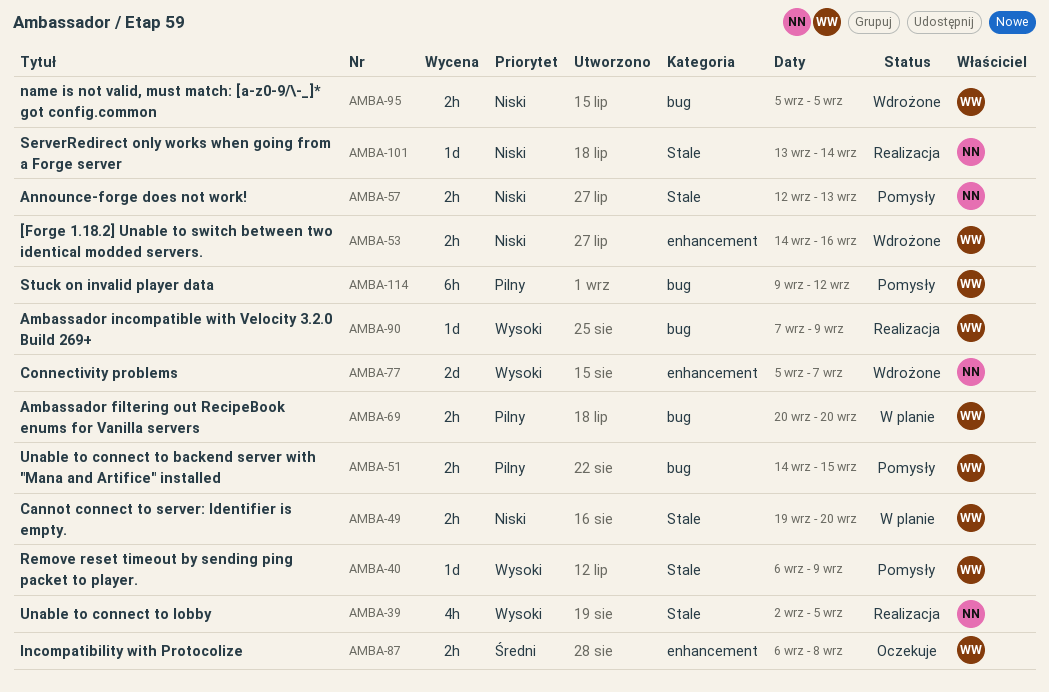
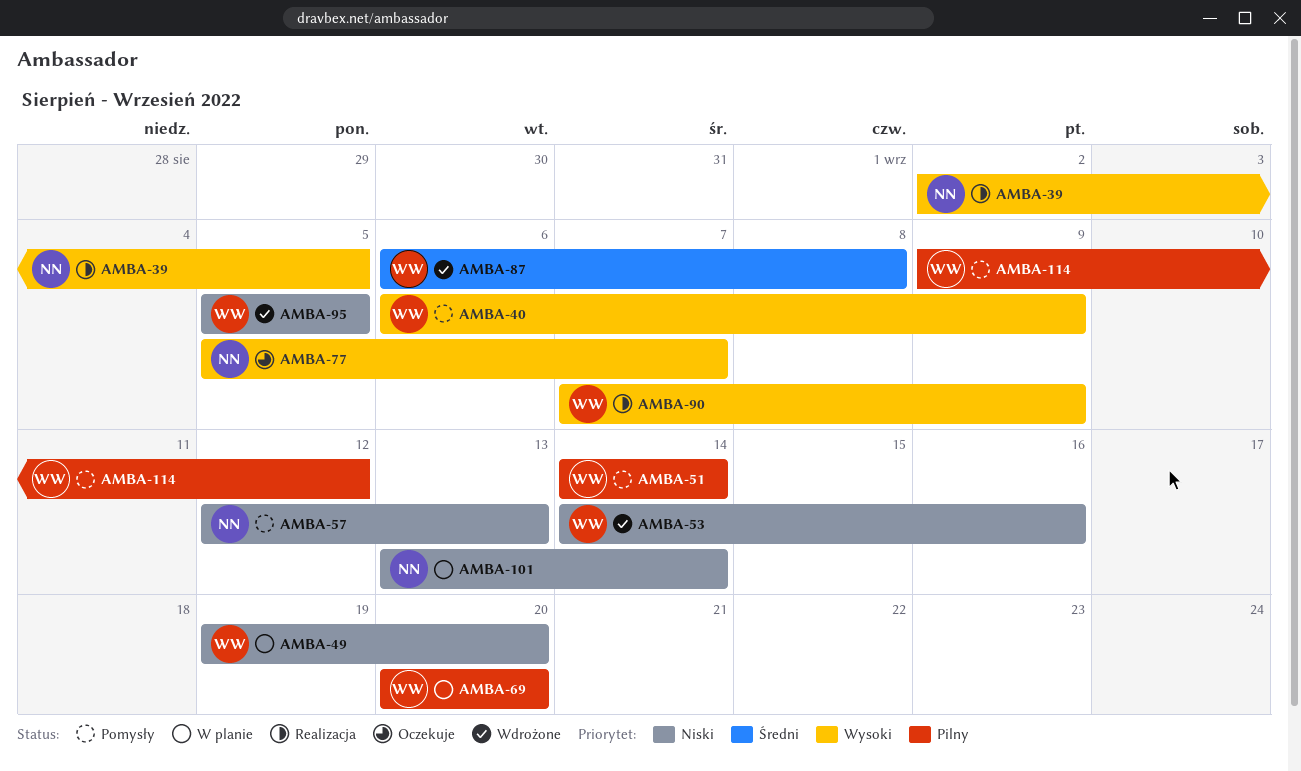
AMBA-51, due: Sep 15 -> Sep 14
AMBA-77, status: Wdrożone -> Oczekuje
AMBA-87, status: Oczekuje -> Wdrożone
AMBA-101, status: Realizacja -> W planie

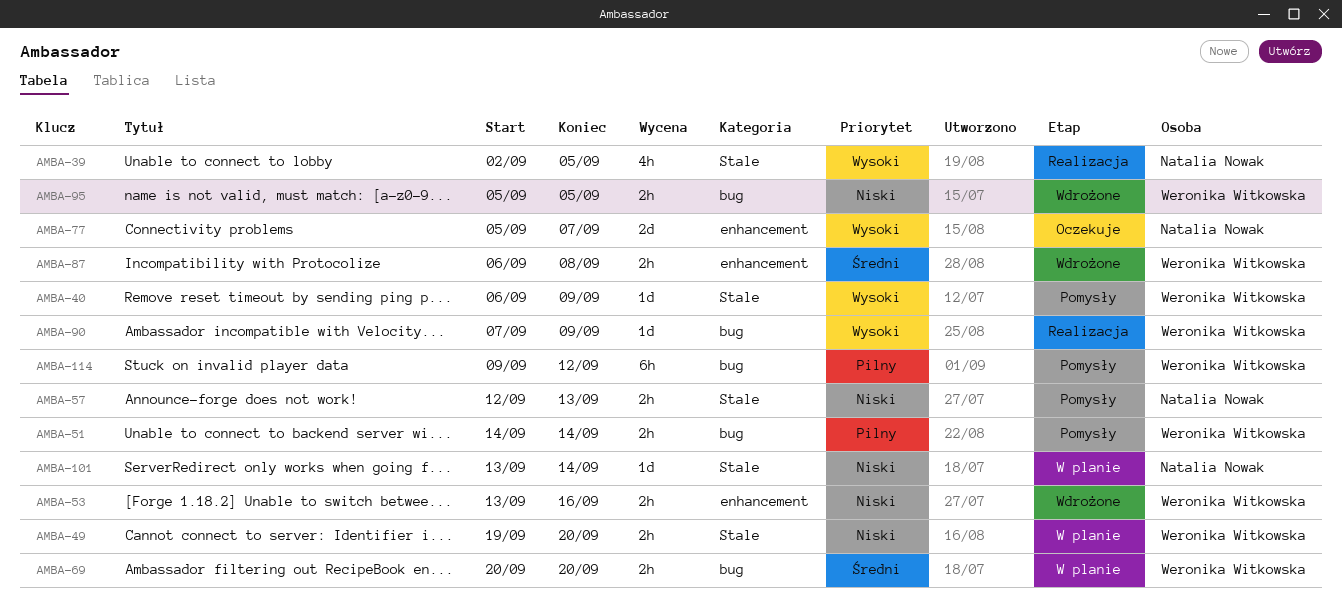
AMBA-53, start: Sep 14 -> Sep 13
AMBA-69, priority: Pilny -> Średni

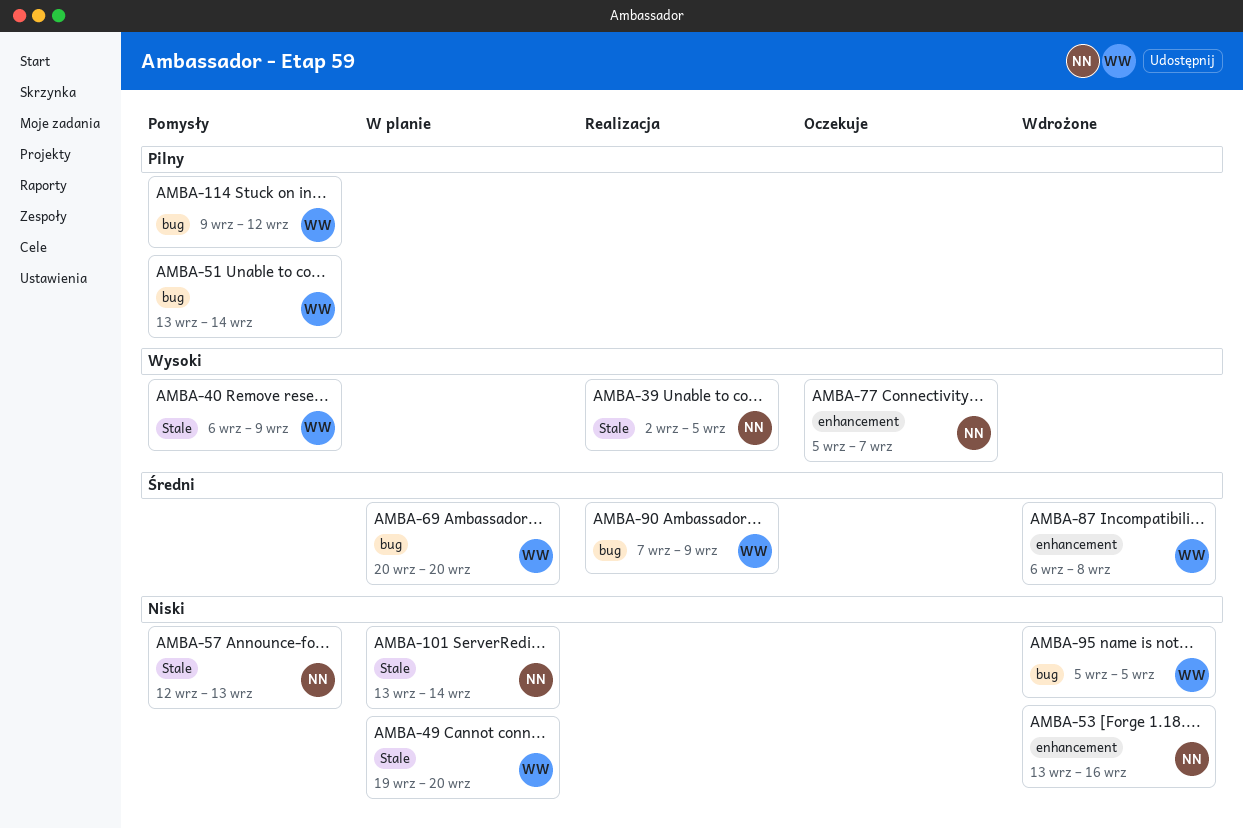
AMBA-51, start: Sep 14 -> Sep 13
AMBA-53, owner: Weronika Witkowska -> Natalia Nowak
AMBA-90, priority: Wysoki -> Średni

